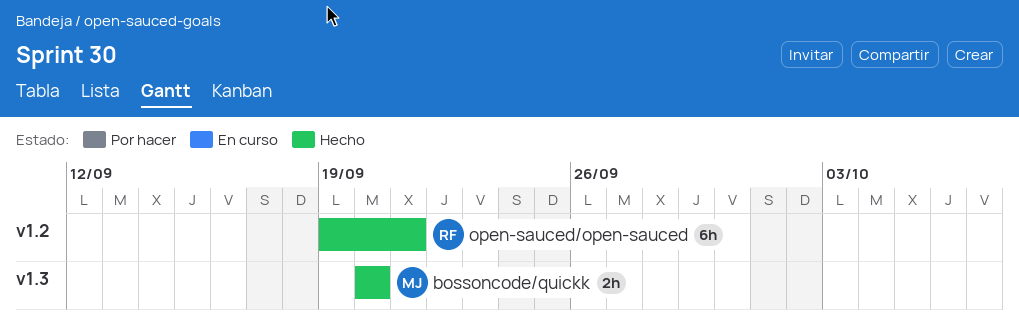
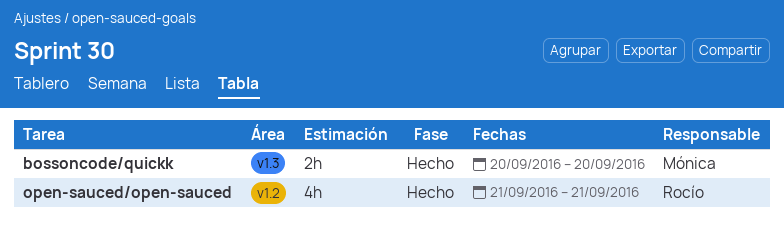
open-sauced/open-sauced, estimate: 6h -> 4h
open-sauced/open-sauced, start: Sep 19 -> Sep 21

